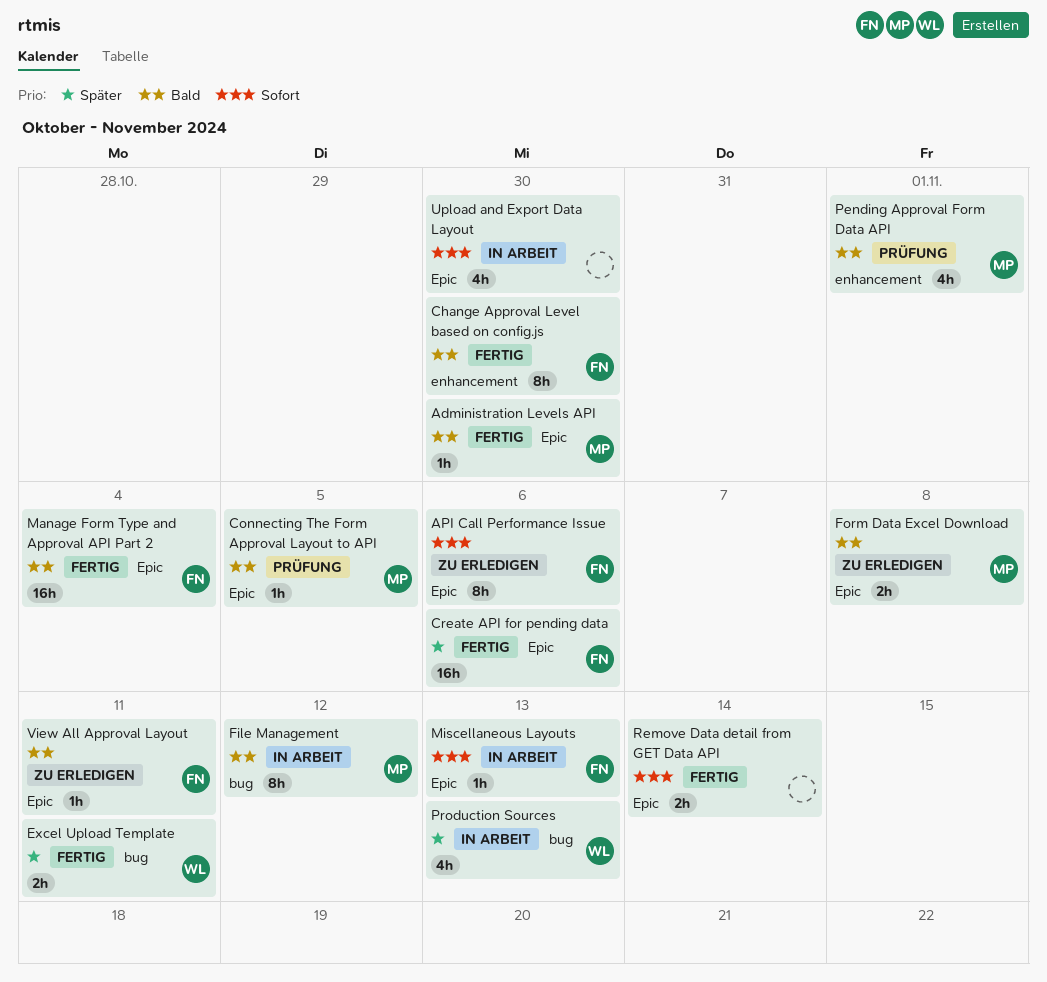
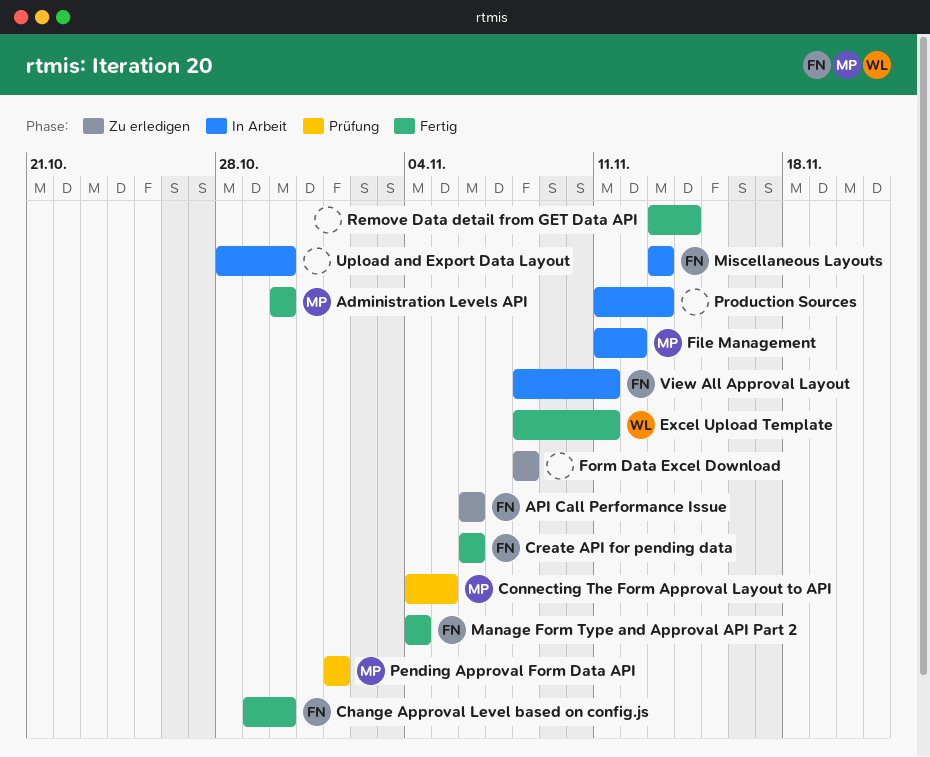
Form Data Excel Download, owner: MP -> none
Production Sources, owner: WL -> none
View All Approval Layout, status: Zu erledigen -> In Arbeit

